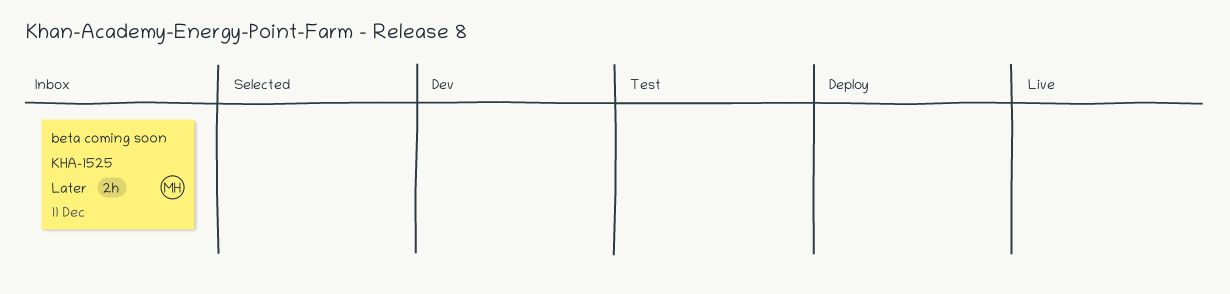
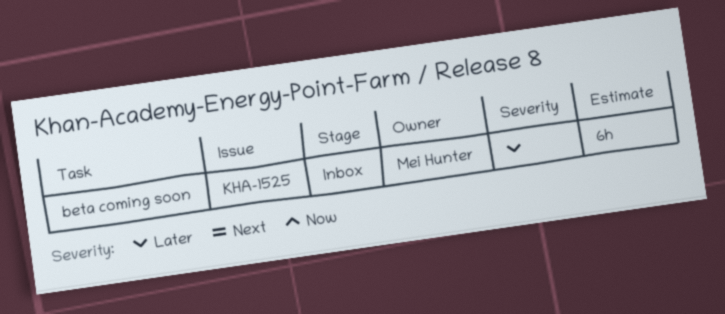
KHA-1525, estimate: 2h -> 6h

